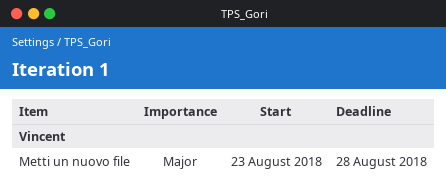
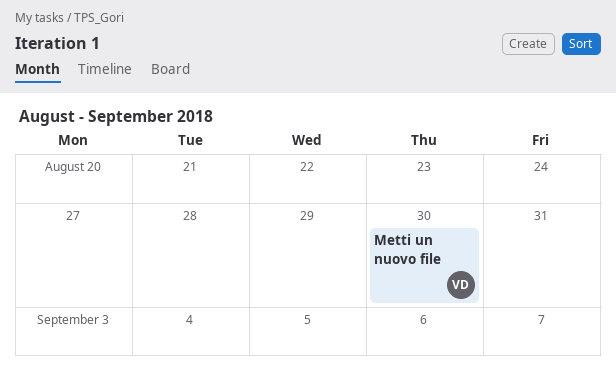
Metti un nuovo file, due: Aug 28 -> Aug 30

